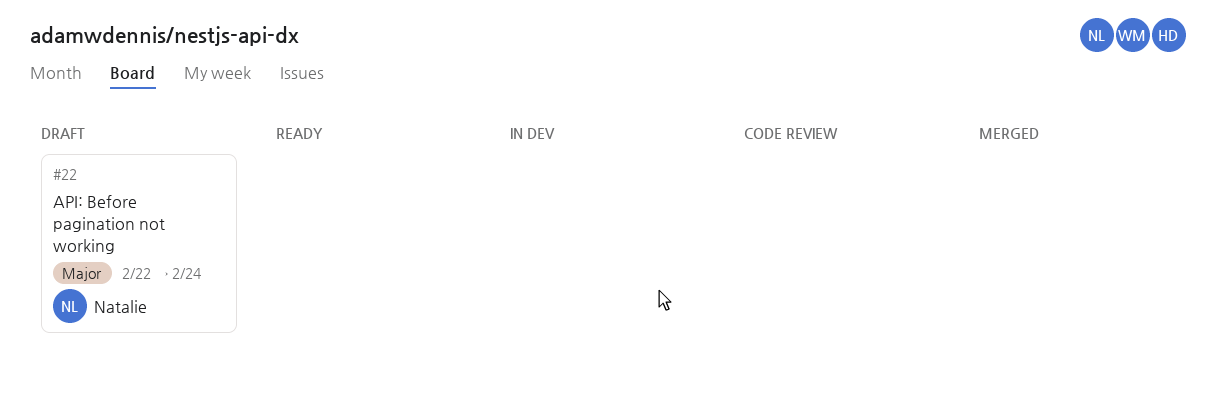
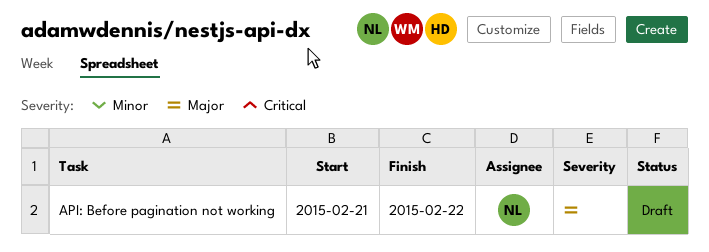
API: Before pagination not working, start: Feb 22 -> Feb 21
API: Before pagination not working, due: Feb 24 -> Feb 22

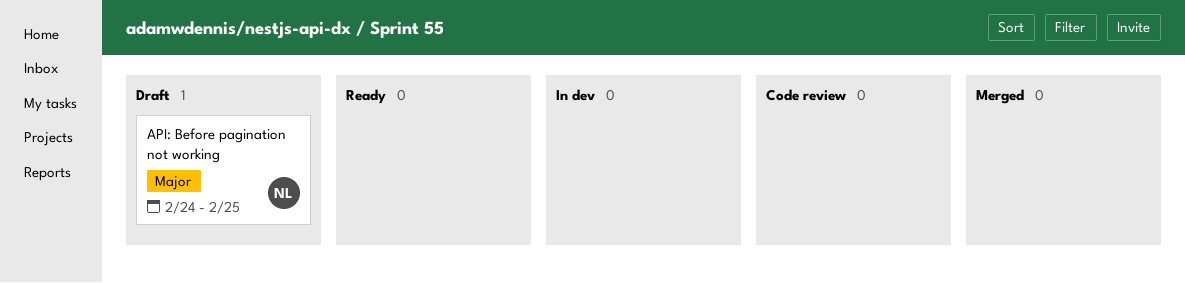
API: Before pagination not working, start: Feb 21 -> Feb 24
API: Before pagination not working, due: Feb 22 -> Feb 25

